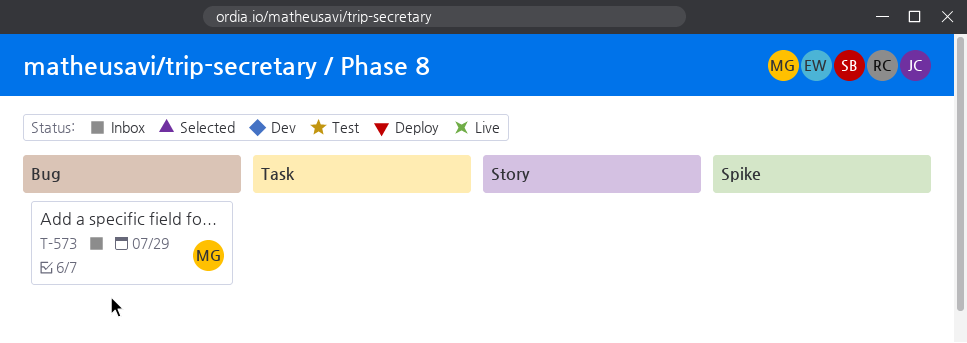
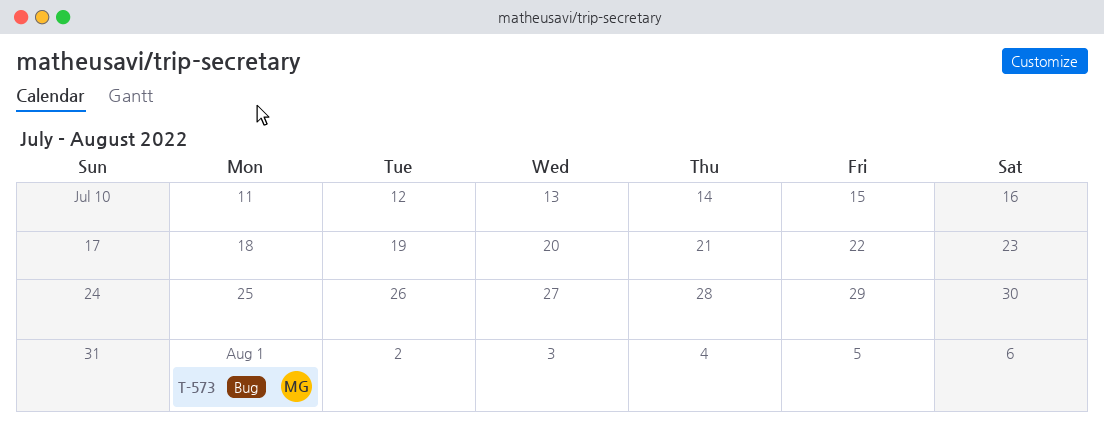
T-573, due: Jul 29 -> Aug 1

